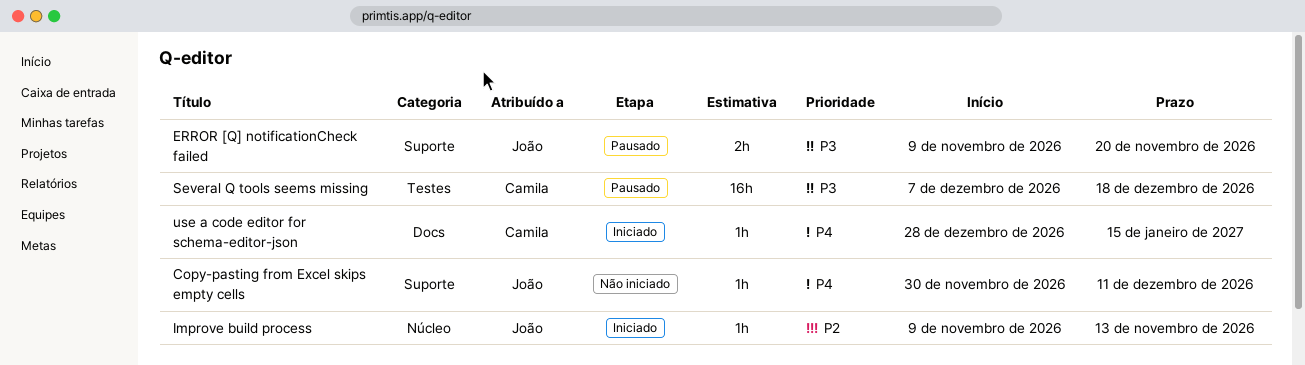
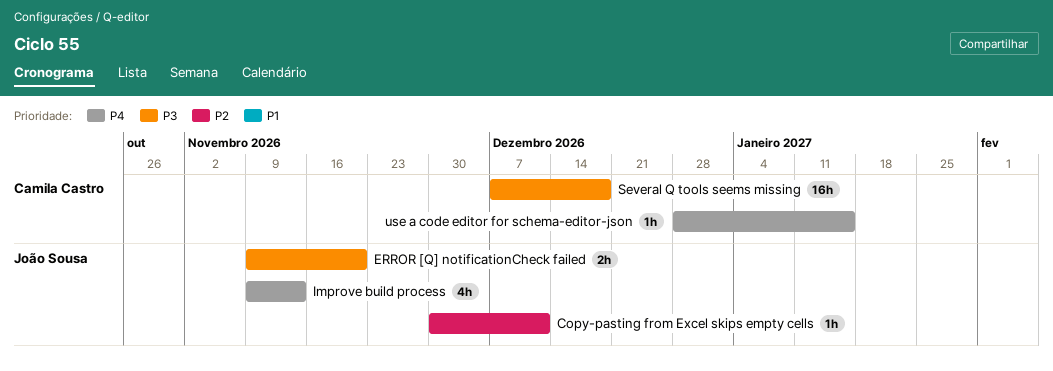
Copy-pasting from Excel skips empty cells, priority: P4 -> P2
Improve build process, priority: P2 -> P4
Improve build process, estimate: 1h -> 4h

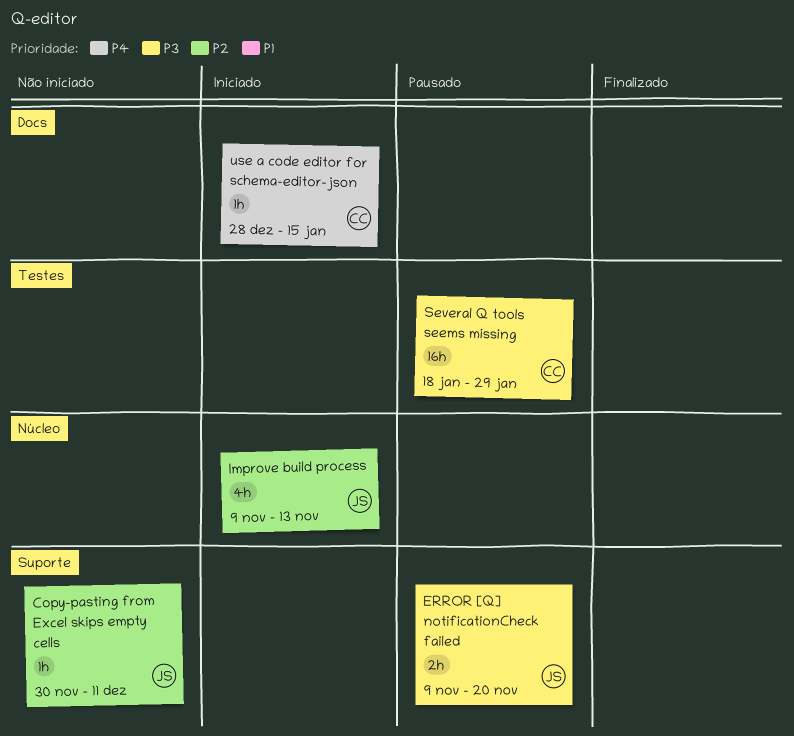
Improve build process, priority: P4 -> P2
Several Q tools seems missing, start: Dec 7 -> Jan 18
Several Q tools seems missing, due: Dec 18 -> Jan 29

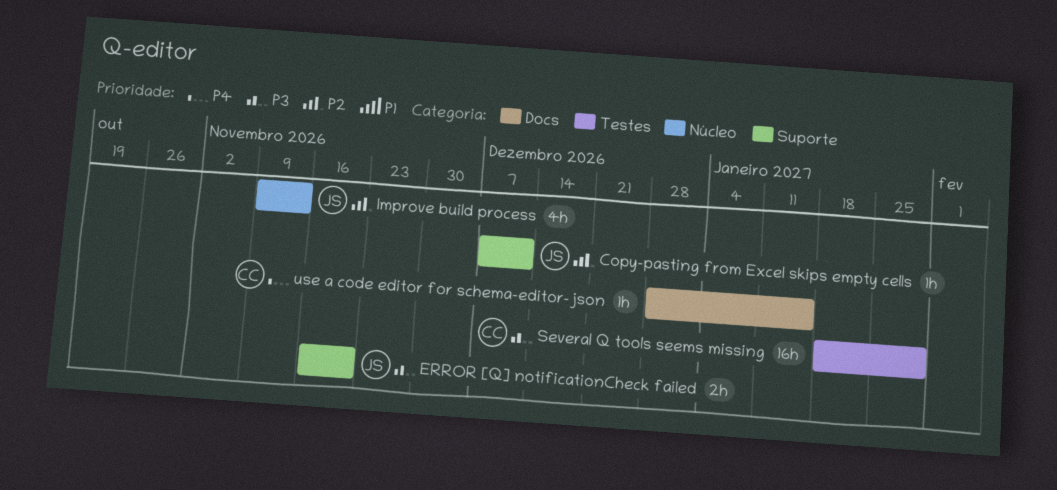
Copy-pasting from Excel skips empty cells, start: Nov 30 -> Dec 7
ERROR [Q] notificationCheck failed, start: Nov 9 -> Nov 16

